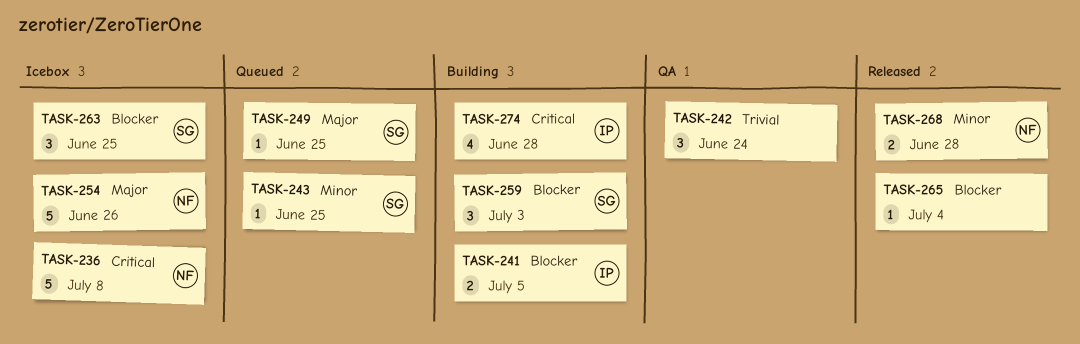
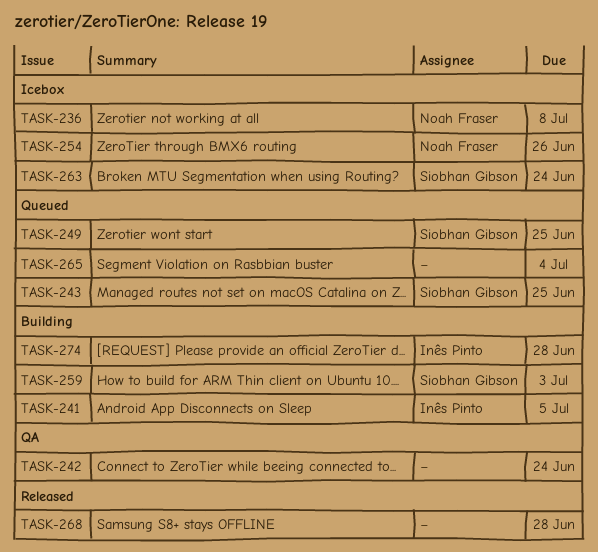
TASK-263, due: Jun 25 -> Jun 24
TASK-265, status: Released -> Queued
TASK-268, owner: Noah Fraser -> none

